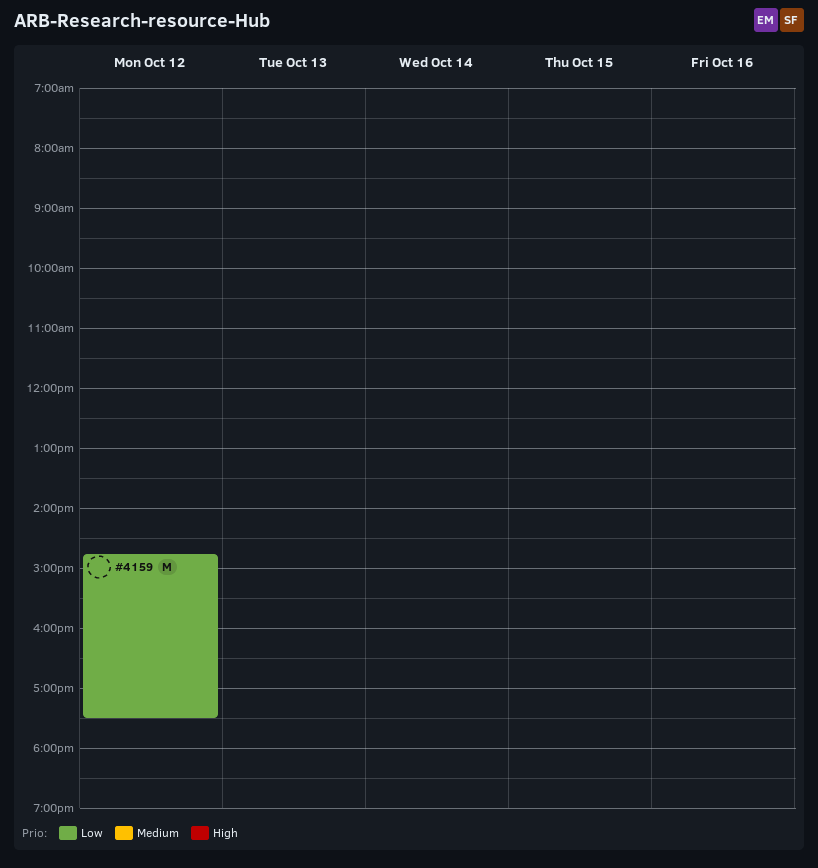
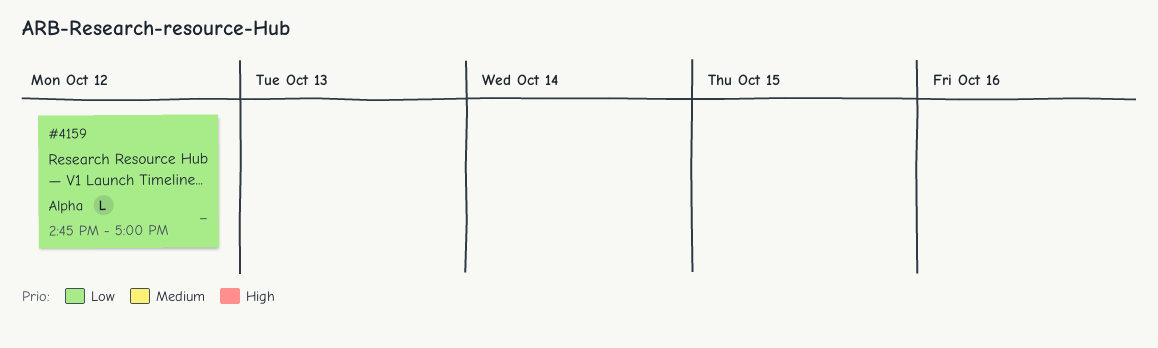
#4159, estimate: M -> L
#4159, ends: 17:30 -> 17:00

